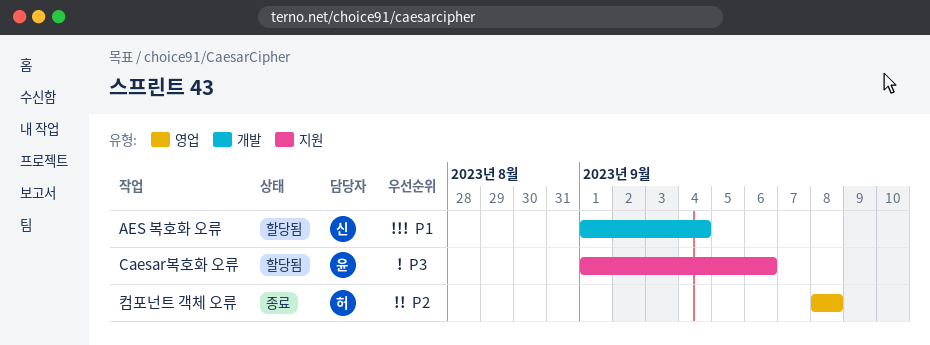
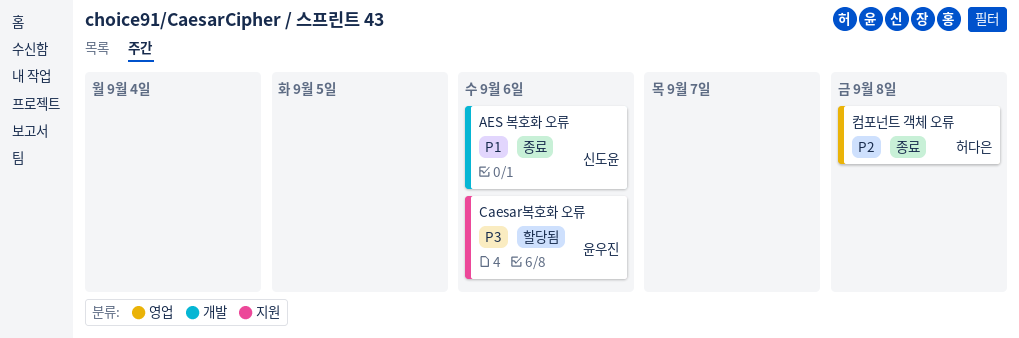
AES 복호화 오류, status: 할당됨 -> 종료
AES 복호화 오류, due: Sep 4 -> Sep 6

